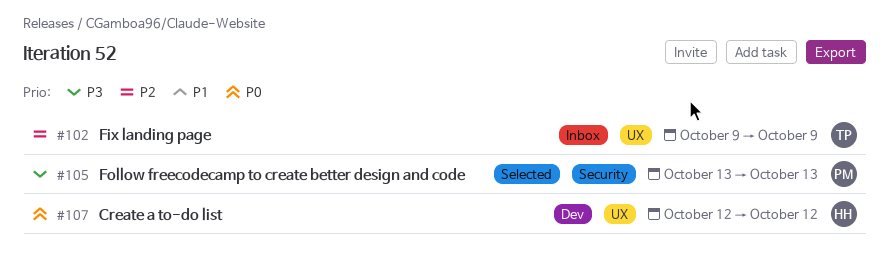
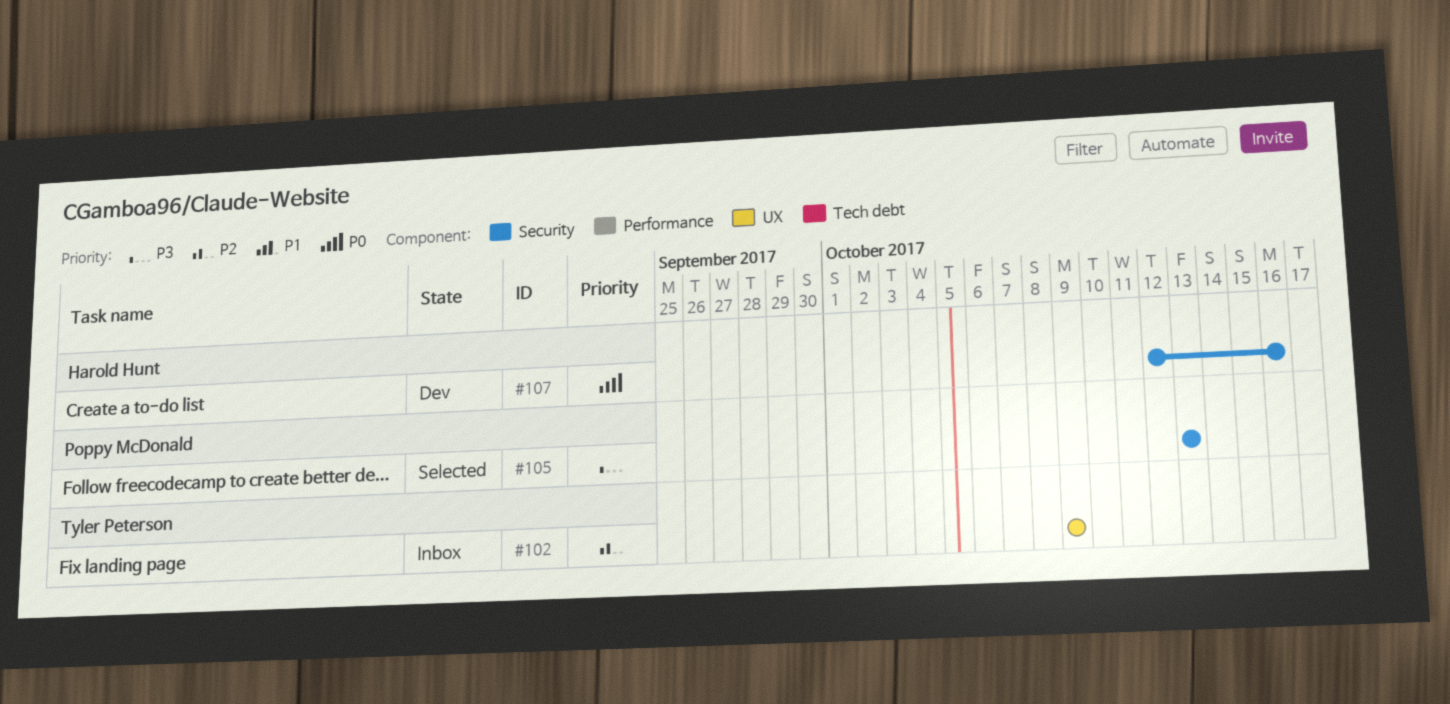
#107, label: UX -> Security
#107, due: Oct 12 -> Oct 16

